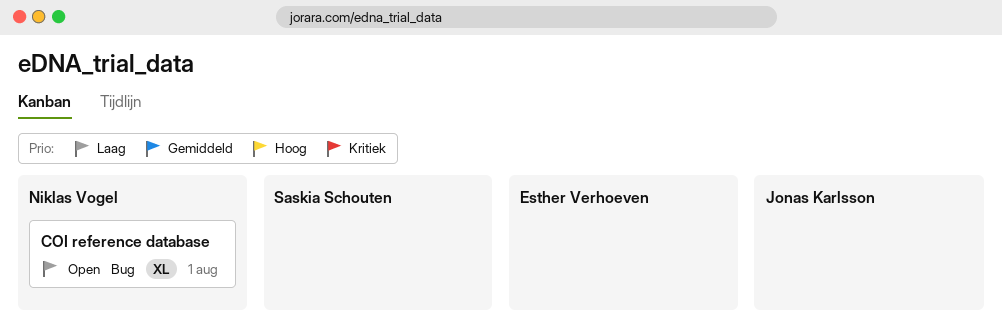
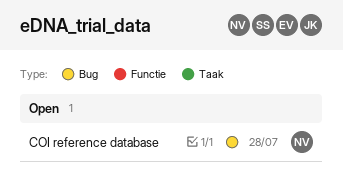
COI reference database, due: Aug 1 -> Jul 28

